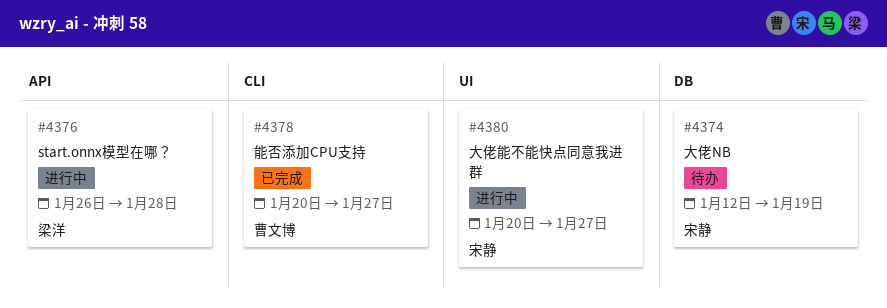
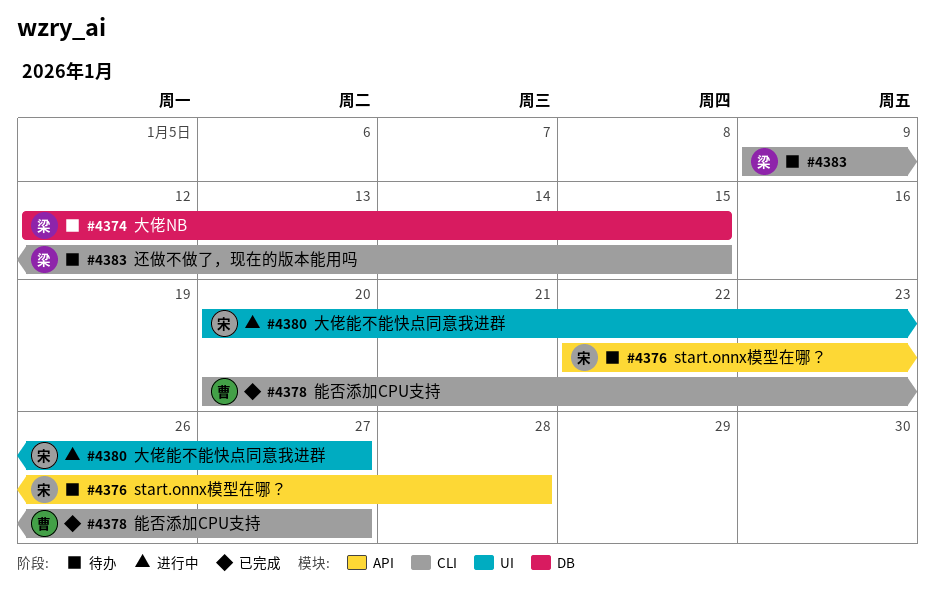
#4374, owner: 宋静 -> 梁洋
#4374, due: Jan 19 -> Jan 15
#4376, status: 进行中 -> 待办
#4376, owner: 梁洋 -> 宋静
#4376, start: Jan 26 -> Jan 22
#4383: none -> present

